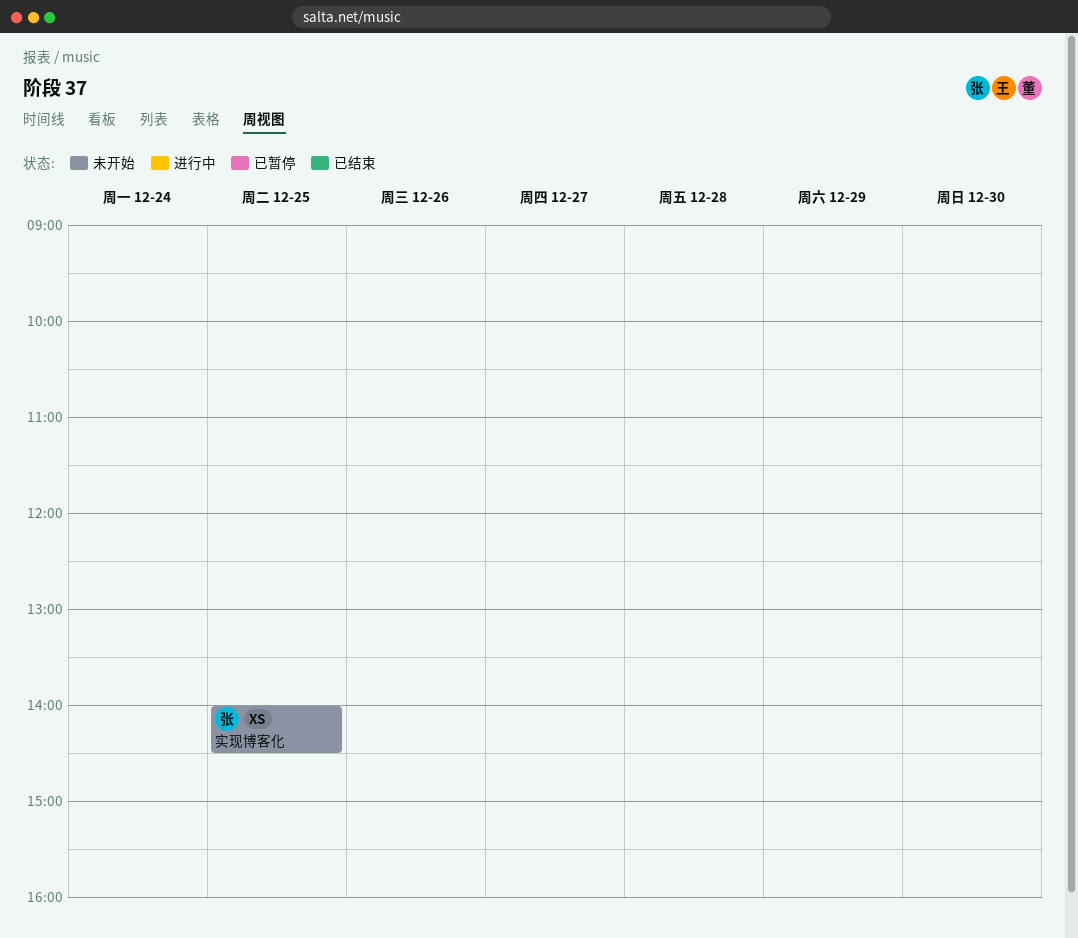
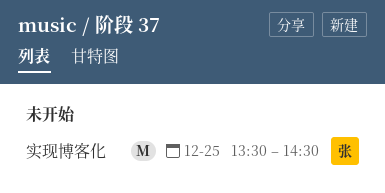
实现博客化, estimate: XS -> M
实现博客化, begins: 14:00 -> 13:30

